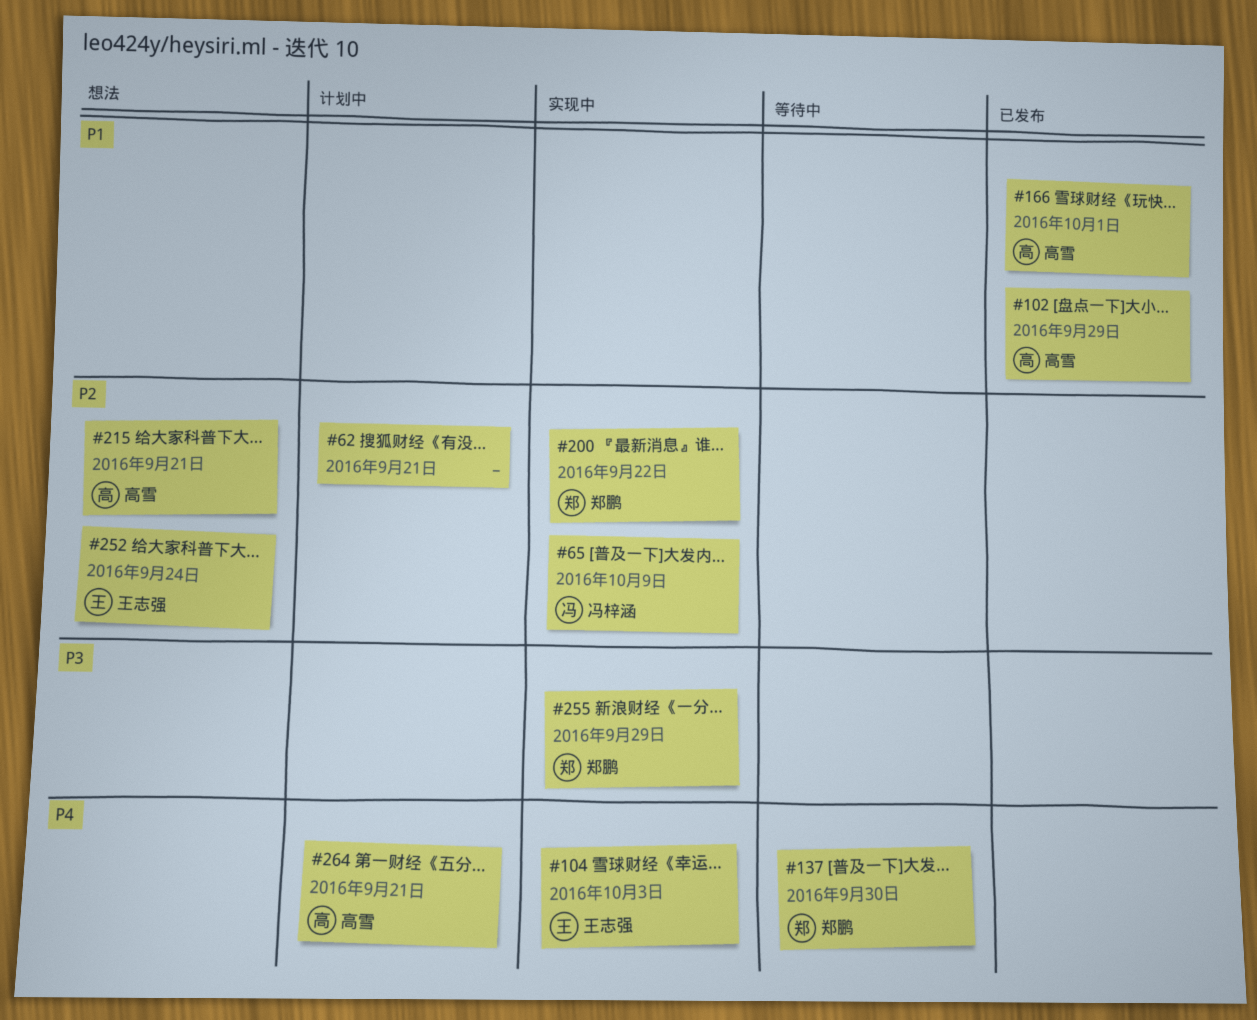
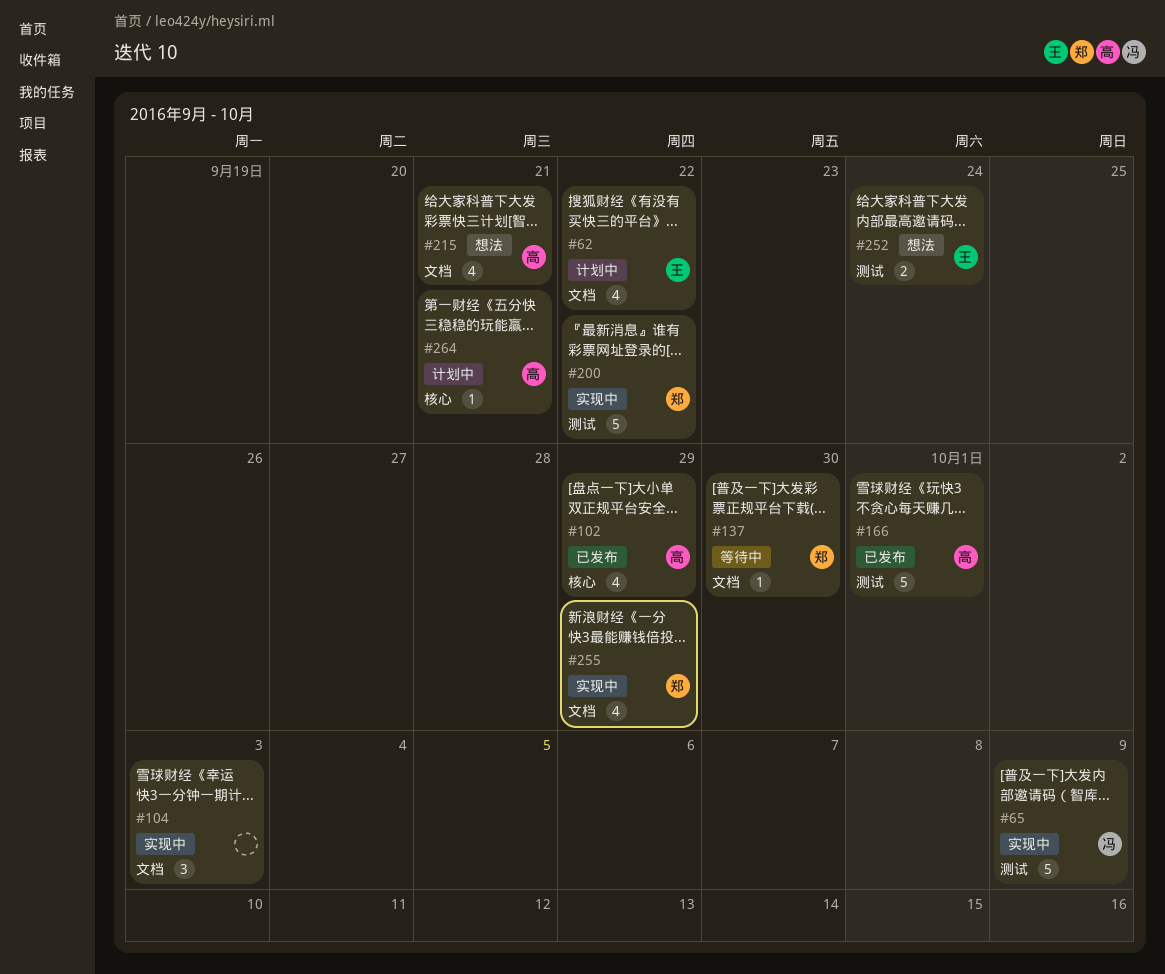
#62, owner: none -> 王志强
#62, due: Sep 21 -> Sep 22
#104, owner: 王志强 -> none

